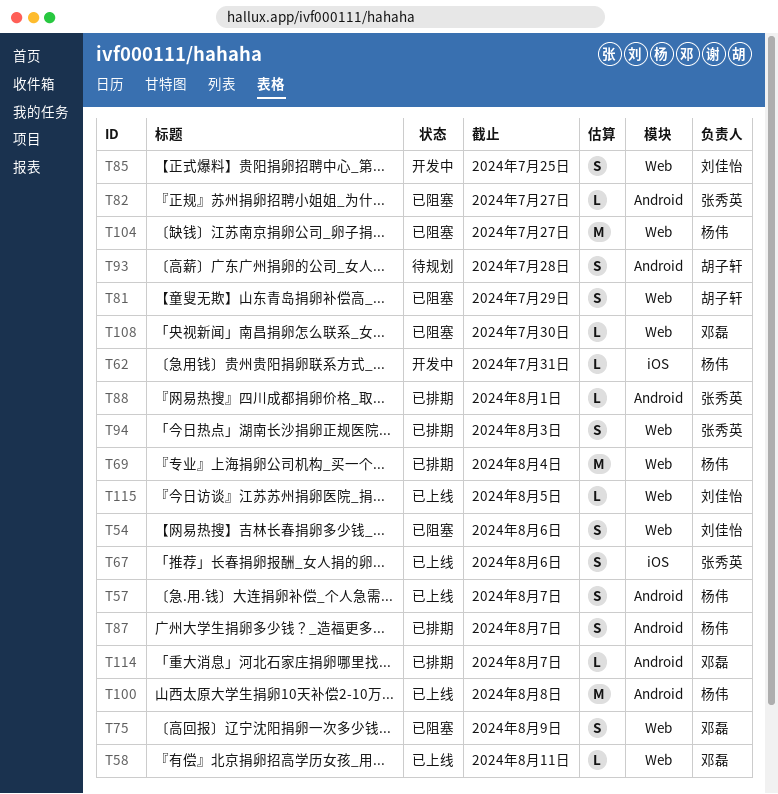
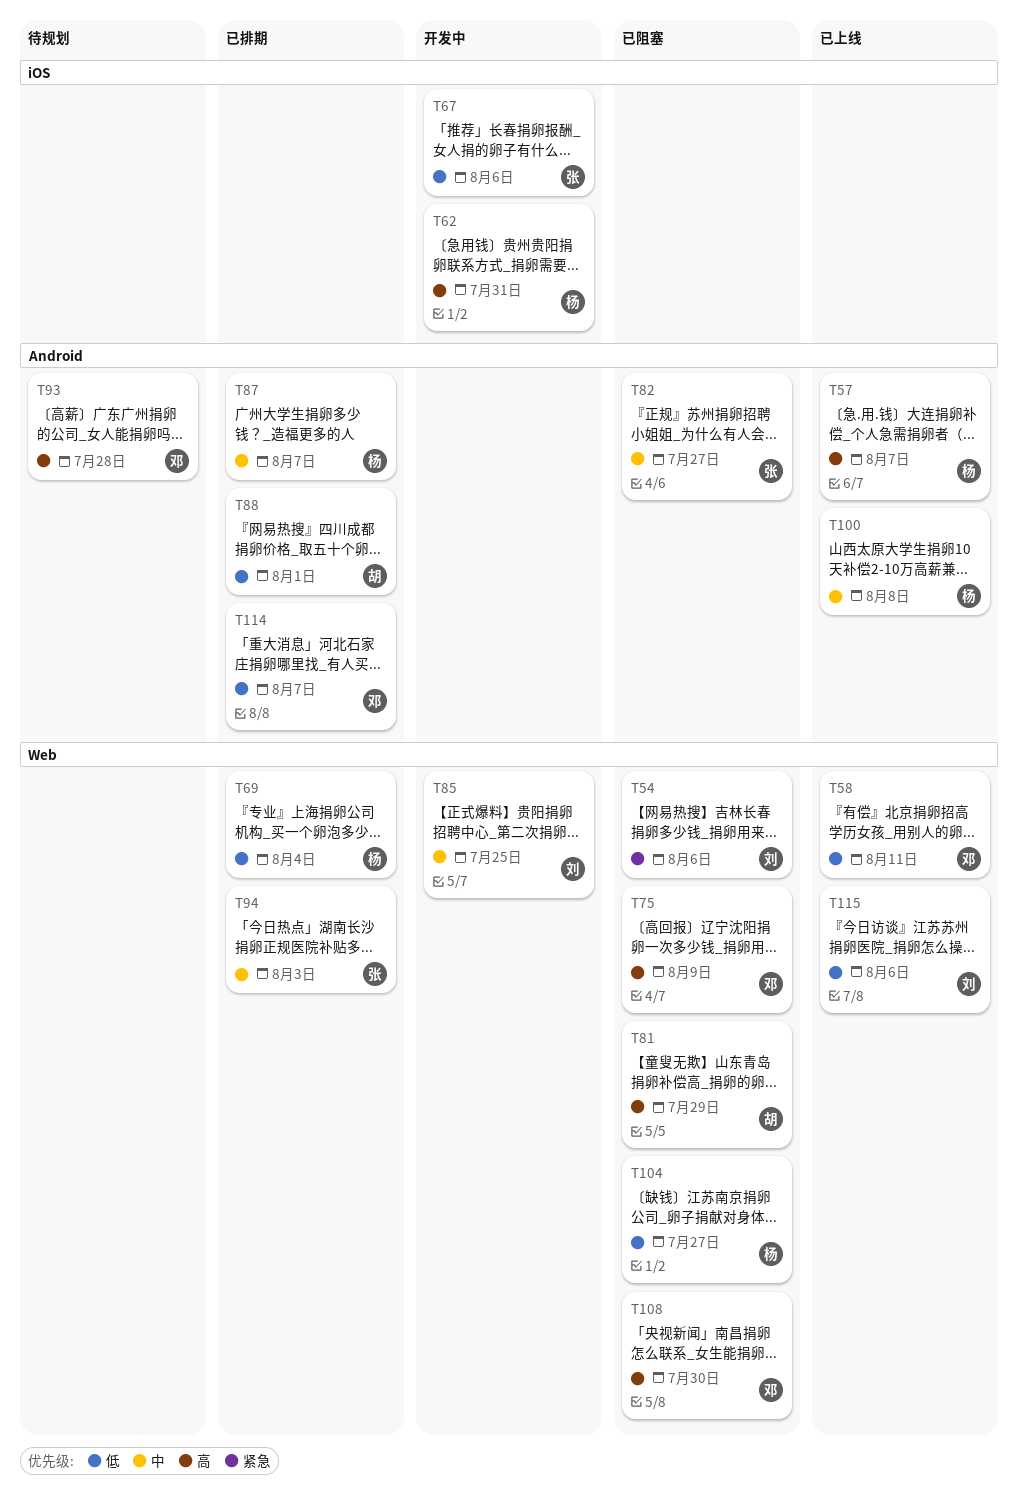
T67, status: 已上线 -> 开发中
T88, owner: 张秀英 -> 胡子轩
T93, owner: 胡子轩 -> 邓磊
T115, due: Aug 5 -> Aug 6

